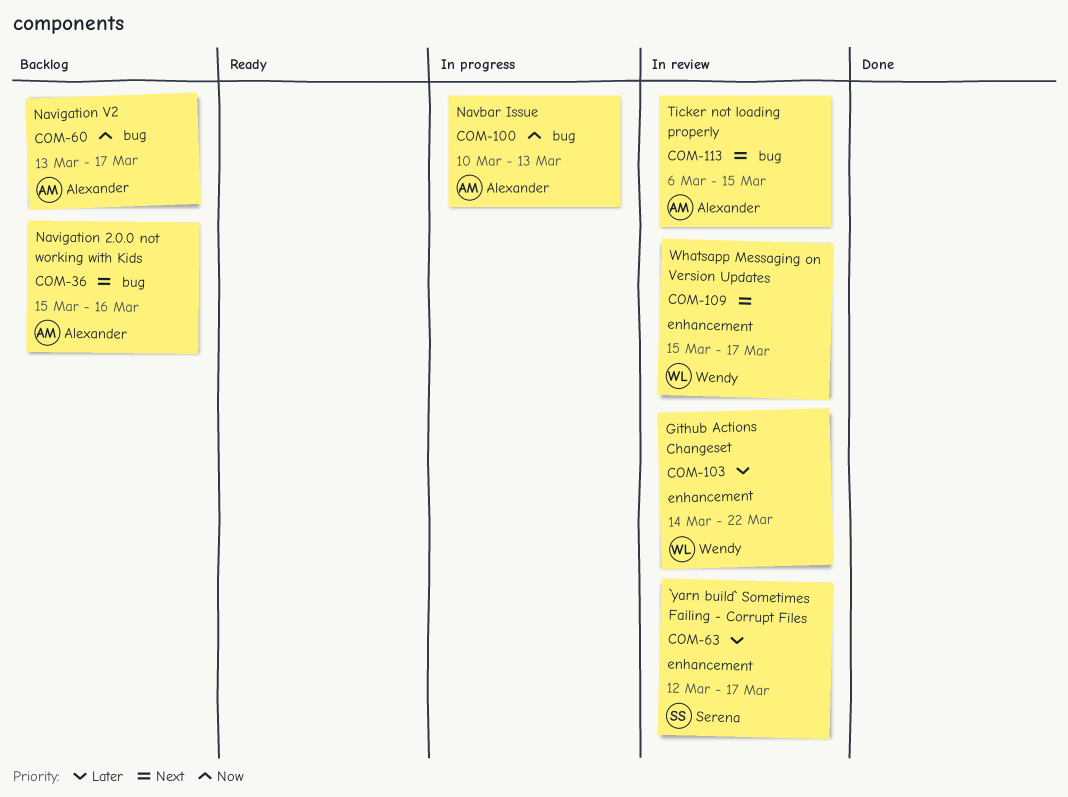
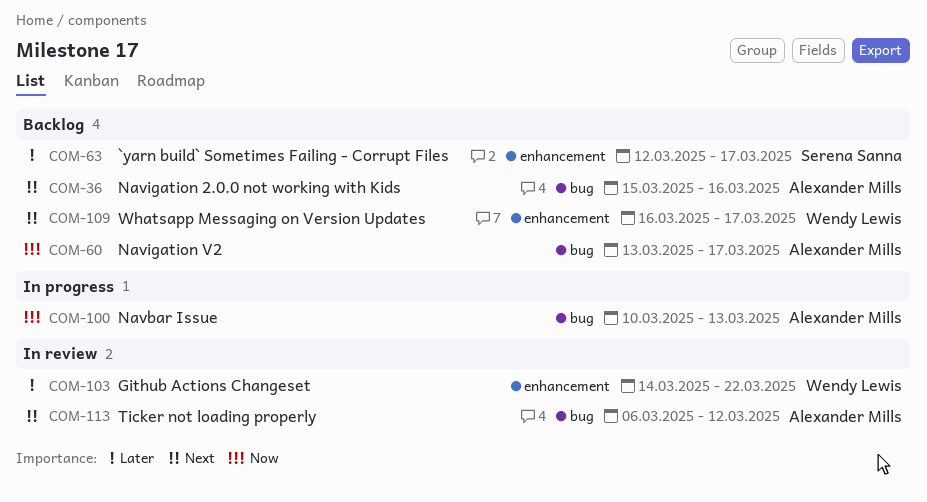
COM-63, status: In review -> Backlog
COM-109, status: In review -> Backlog
COM-109, start: Mar 15 -> Mar 16
COM-113, due: Mar 15 -> Mar 12

